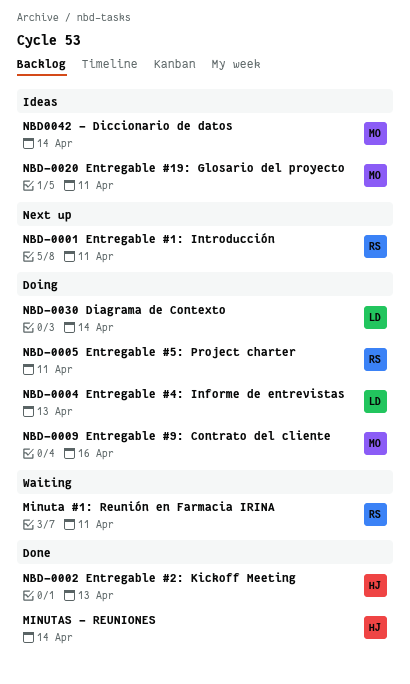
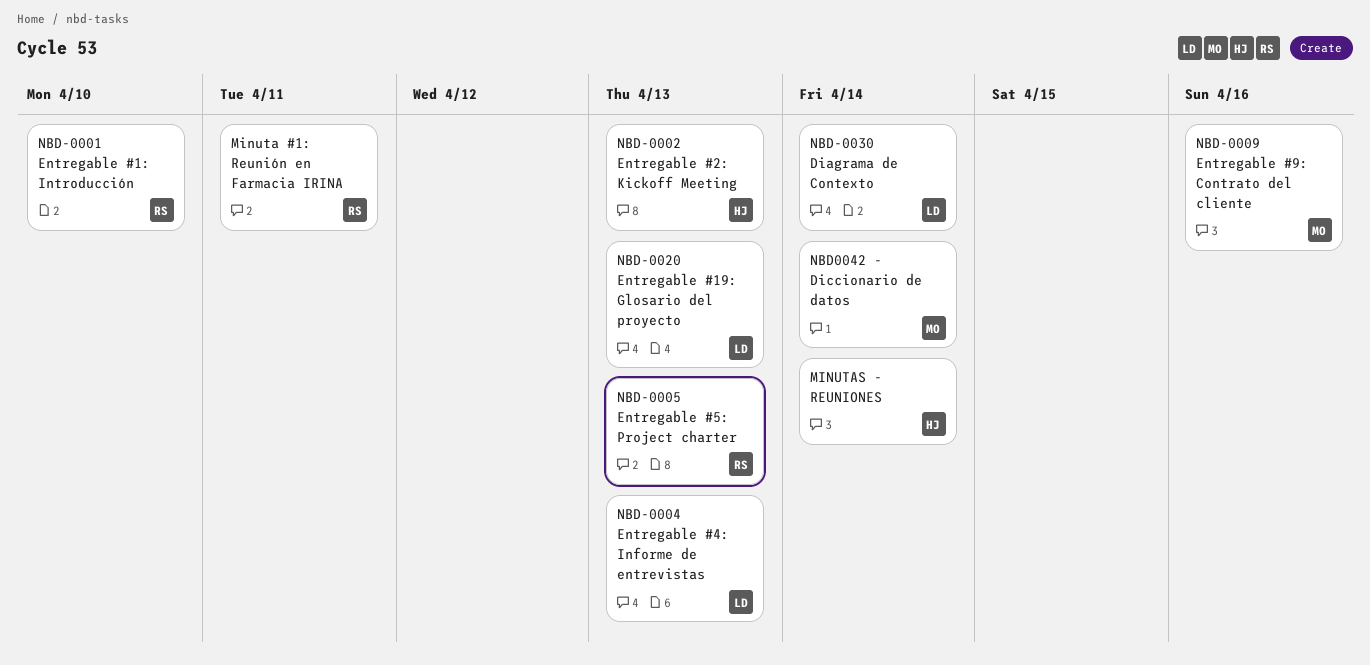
NBD-0001 Entregable #1: Introducción, due: Apr 11 -> Apr 10
NBD-0005 Entregable #5: Project charter, due: Apr 11 -> Apr 13
NBD-0020 Entregable #19: Glosario del proyecto, owner: MO -> LD
NBD-0020 Entregable #19: Glosario del proyecto, due: Apr 11 -> Apr 13

